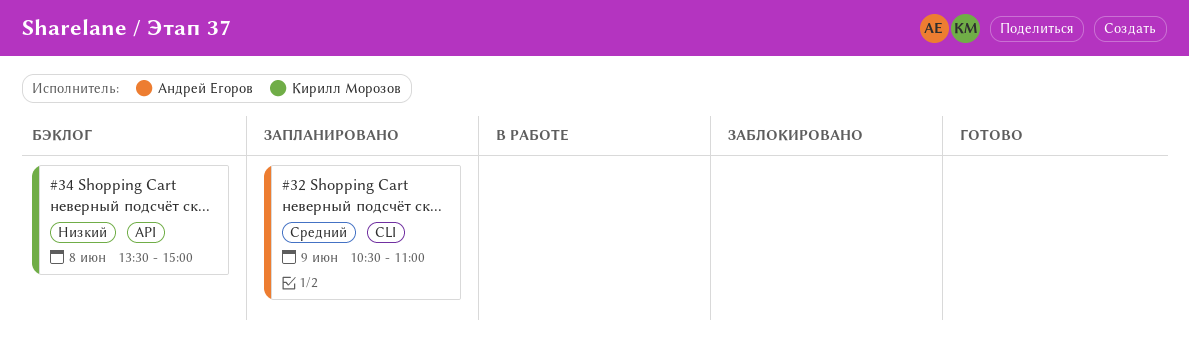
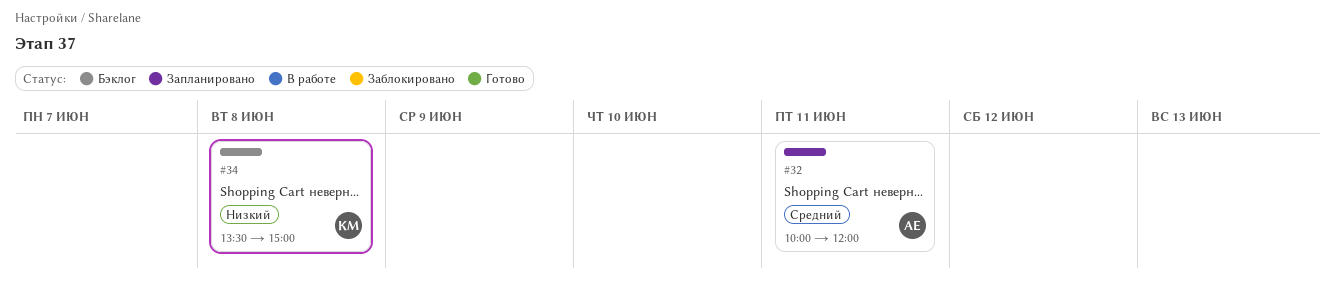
#32, day: Jun 9 -> Jun 11
#32, begins: 10:30 -> 10:00
#32, ends: 11:00 -> 12:00

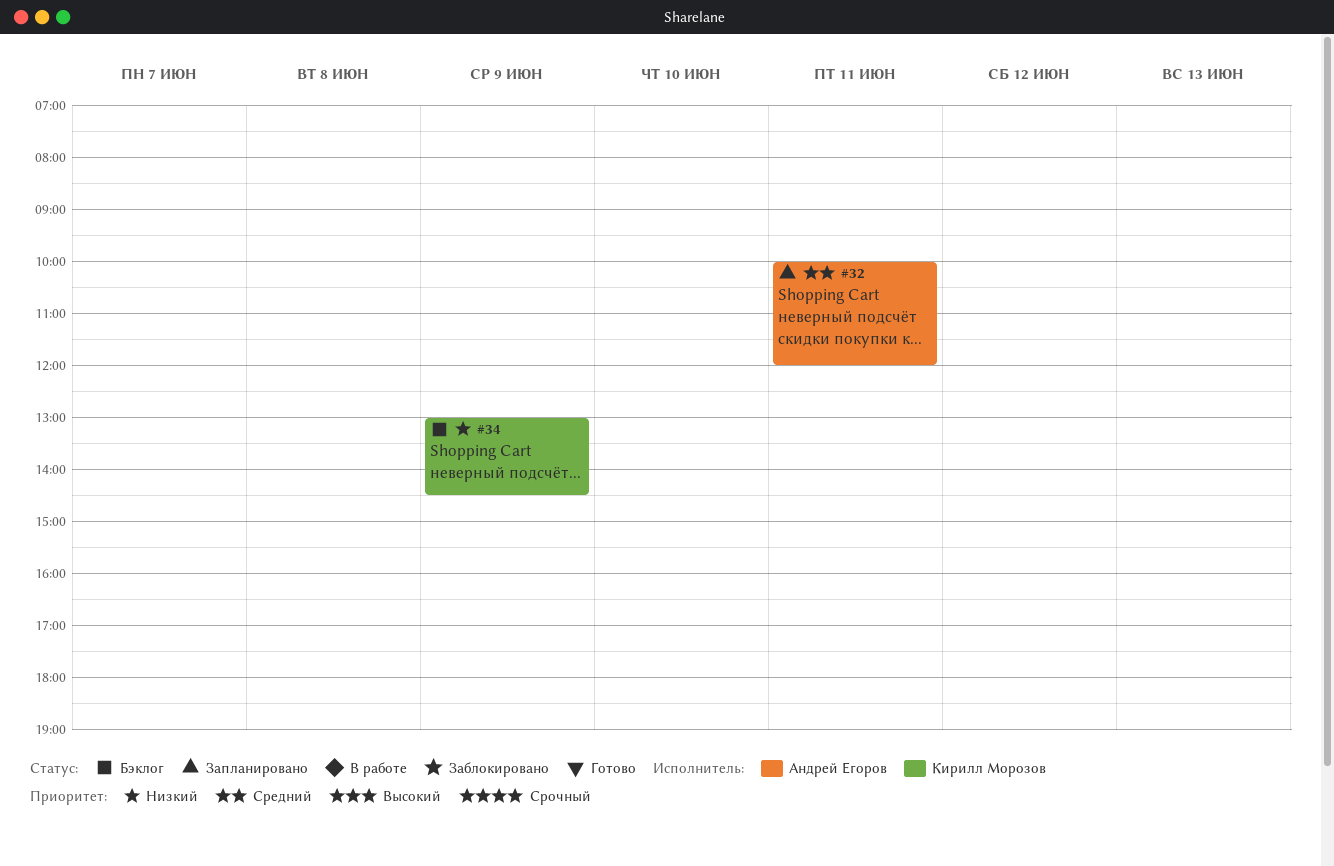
#34, day: Jun 8 -> Jun 9
#34, begins: 13:30 -> 13:00
#34, ends: 15:00 -> 14:30

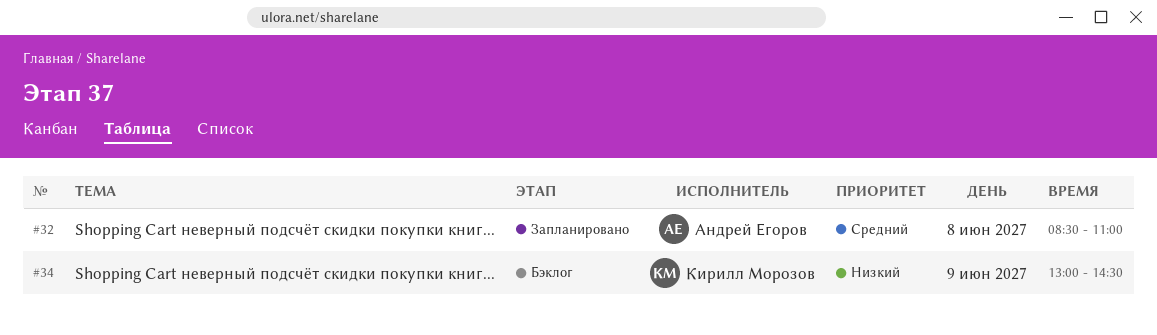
#32, day: Jun 11 -> Jun 8
#32, begins: 10:00 -> 08:30
#32, ends: 12:00 -> 11:00

